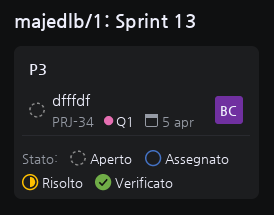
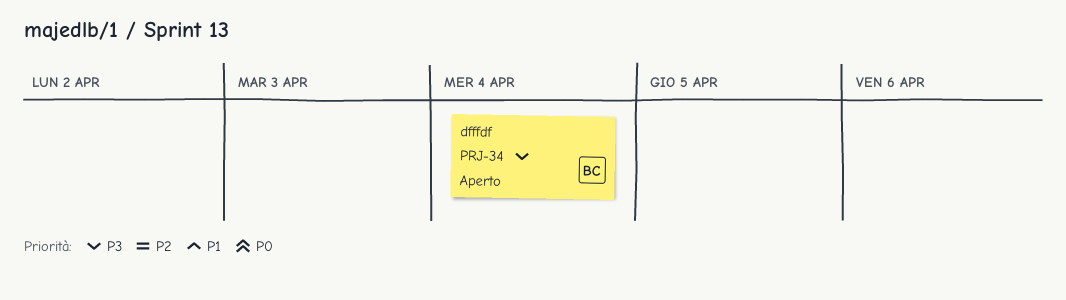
PRJ-34, due: Apr 5 -> Apr 4

